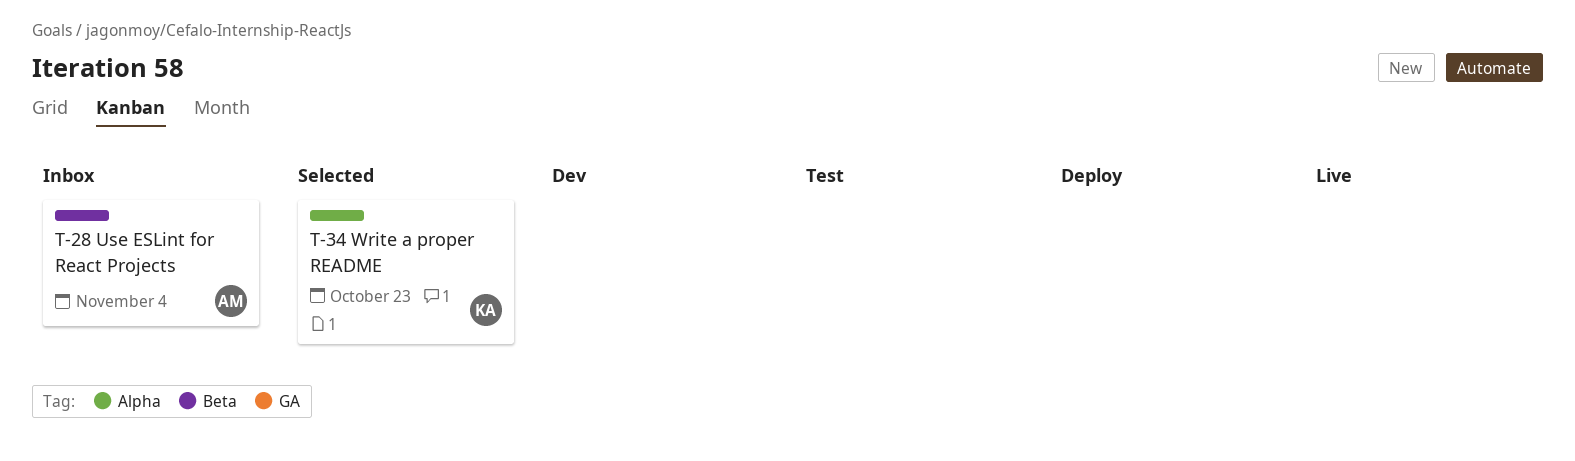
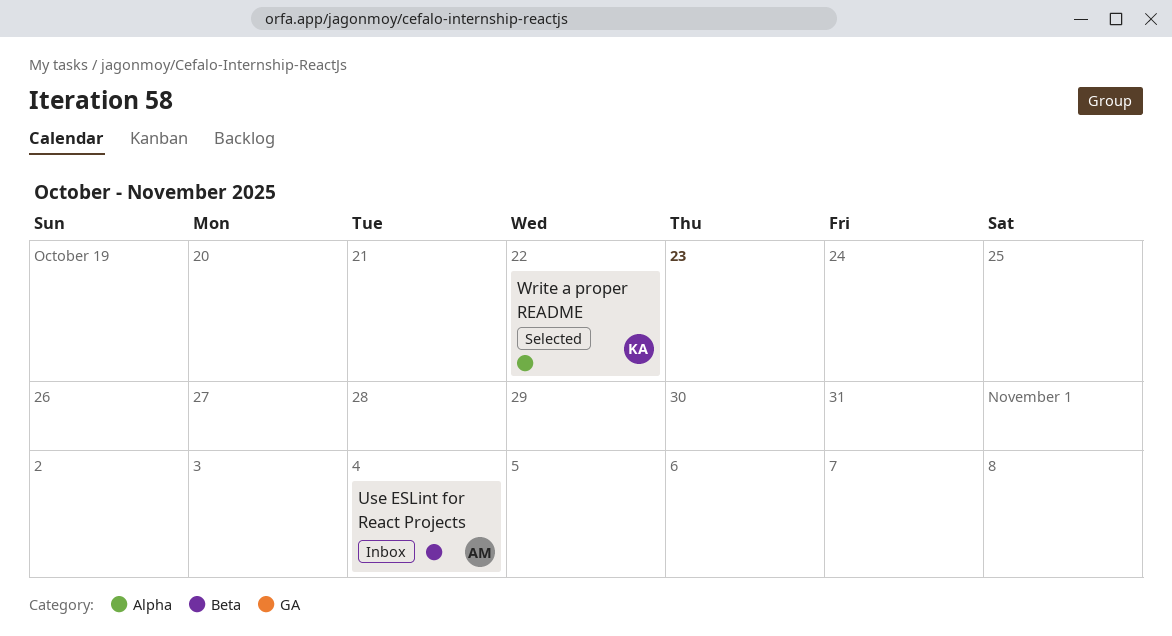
Write a proper README, due: Oct 23 -> Oct 22

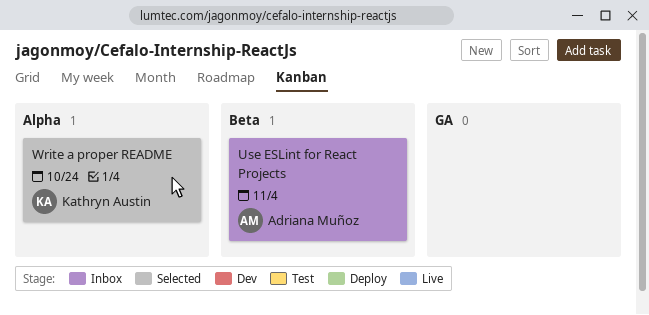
Write a proper README, due: Oct 22 -> Oct 24

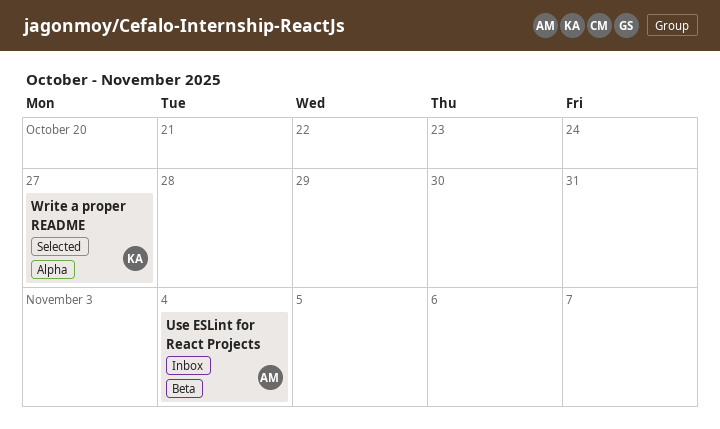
Write a proper README, due: Oct 24 -> Oct 27

